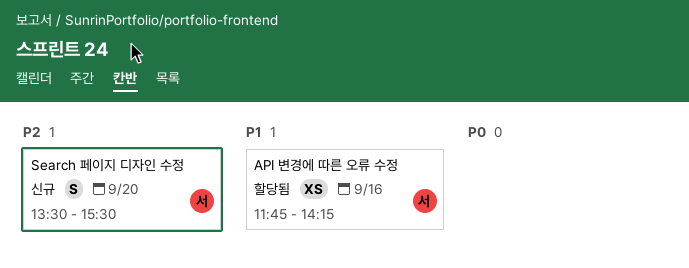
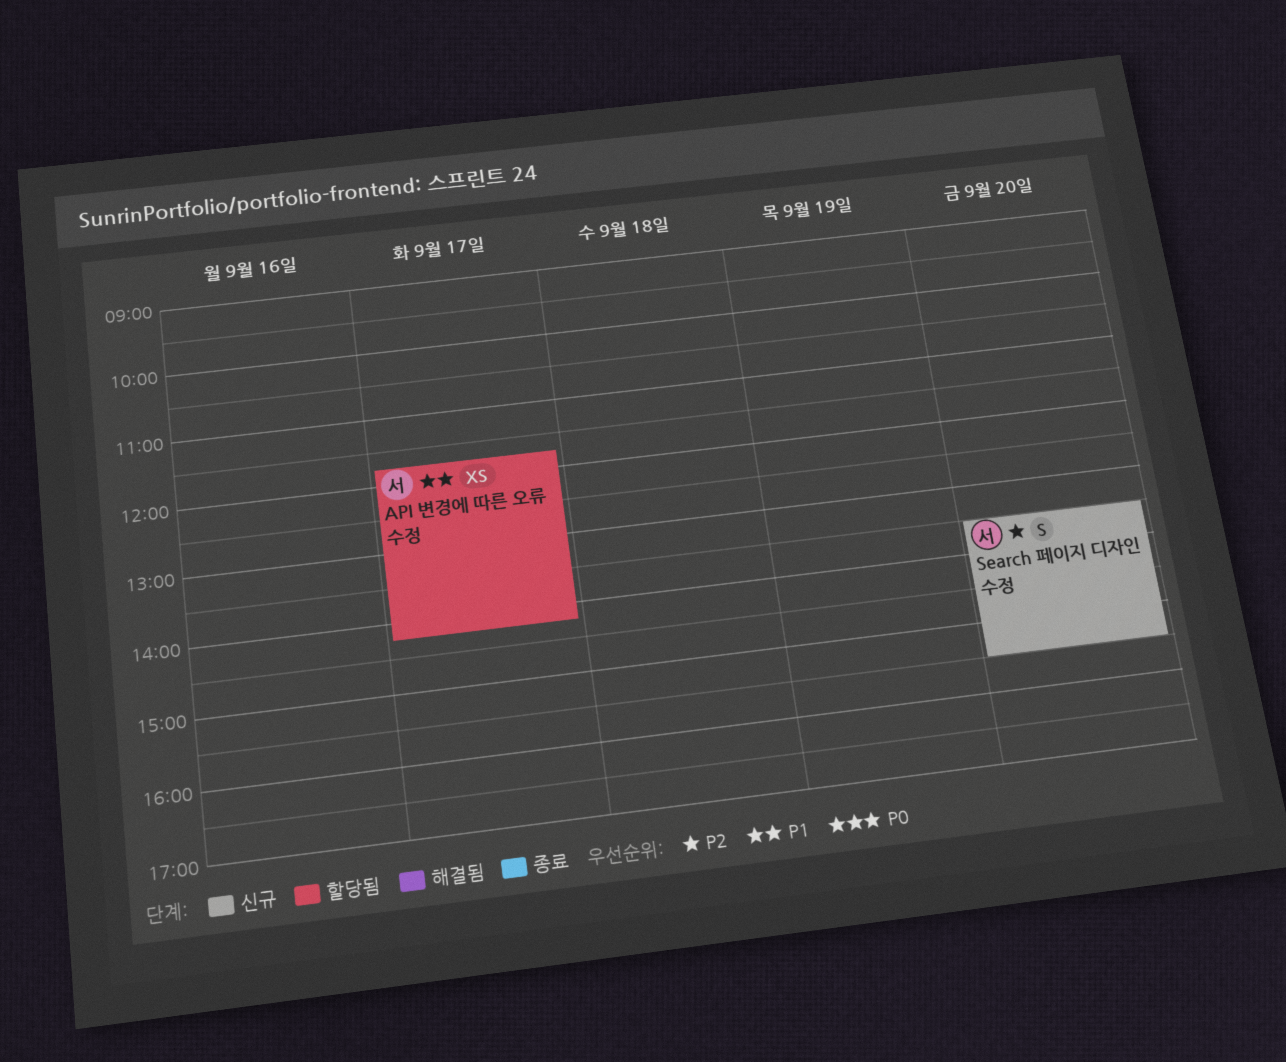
API 변경에 따른 오류 수정, day: Sep 16 -> Sep 17

